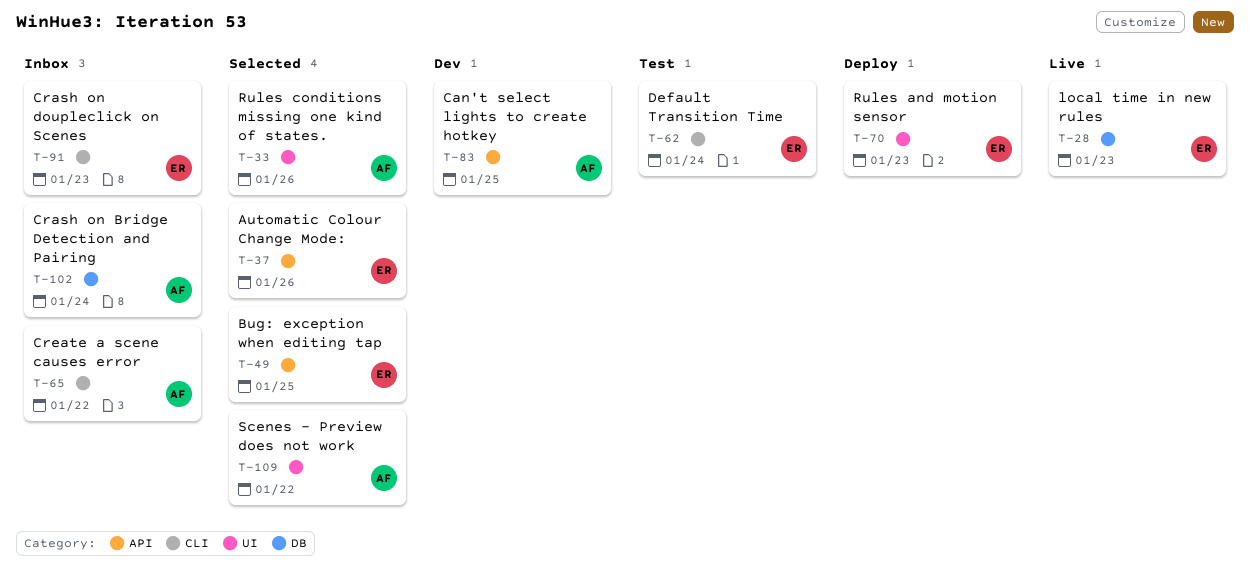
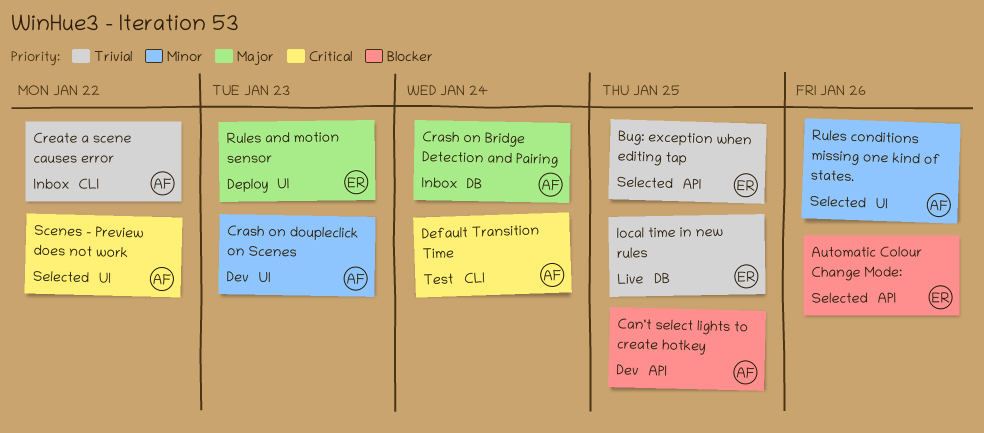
Crash on doupleclick on Scenes, status: Inbox -> Dev
Crash on doupleclick on Scenes, owner: ER -> AF
Crash on doupleclick on Scenes, label: CLI -> UI
Default Transition Time, owner: ER -> AF
local time in new rules, due: Jan 23 -> Jan 25

